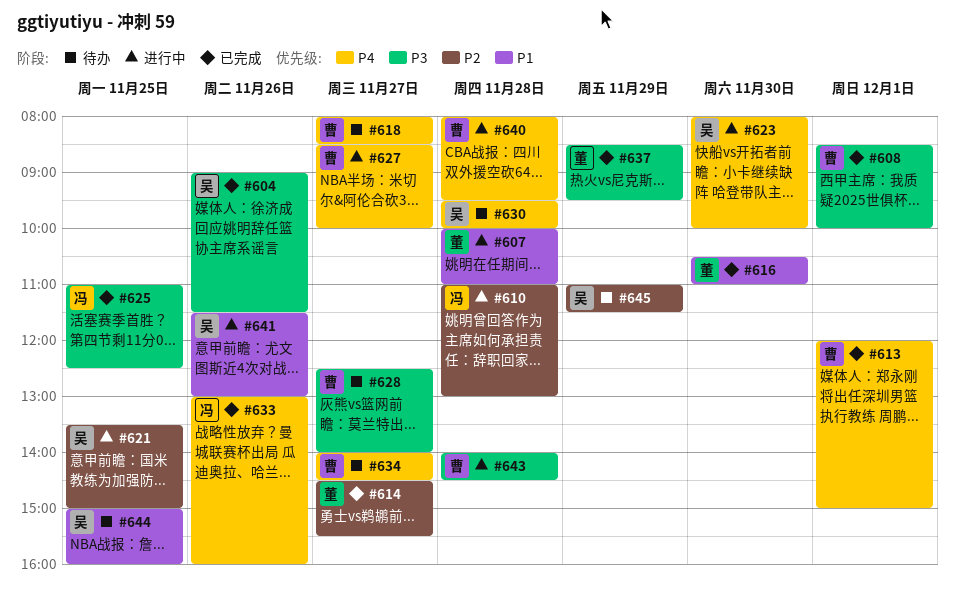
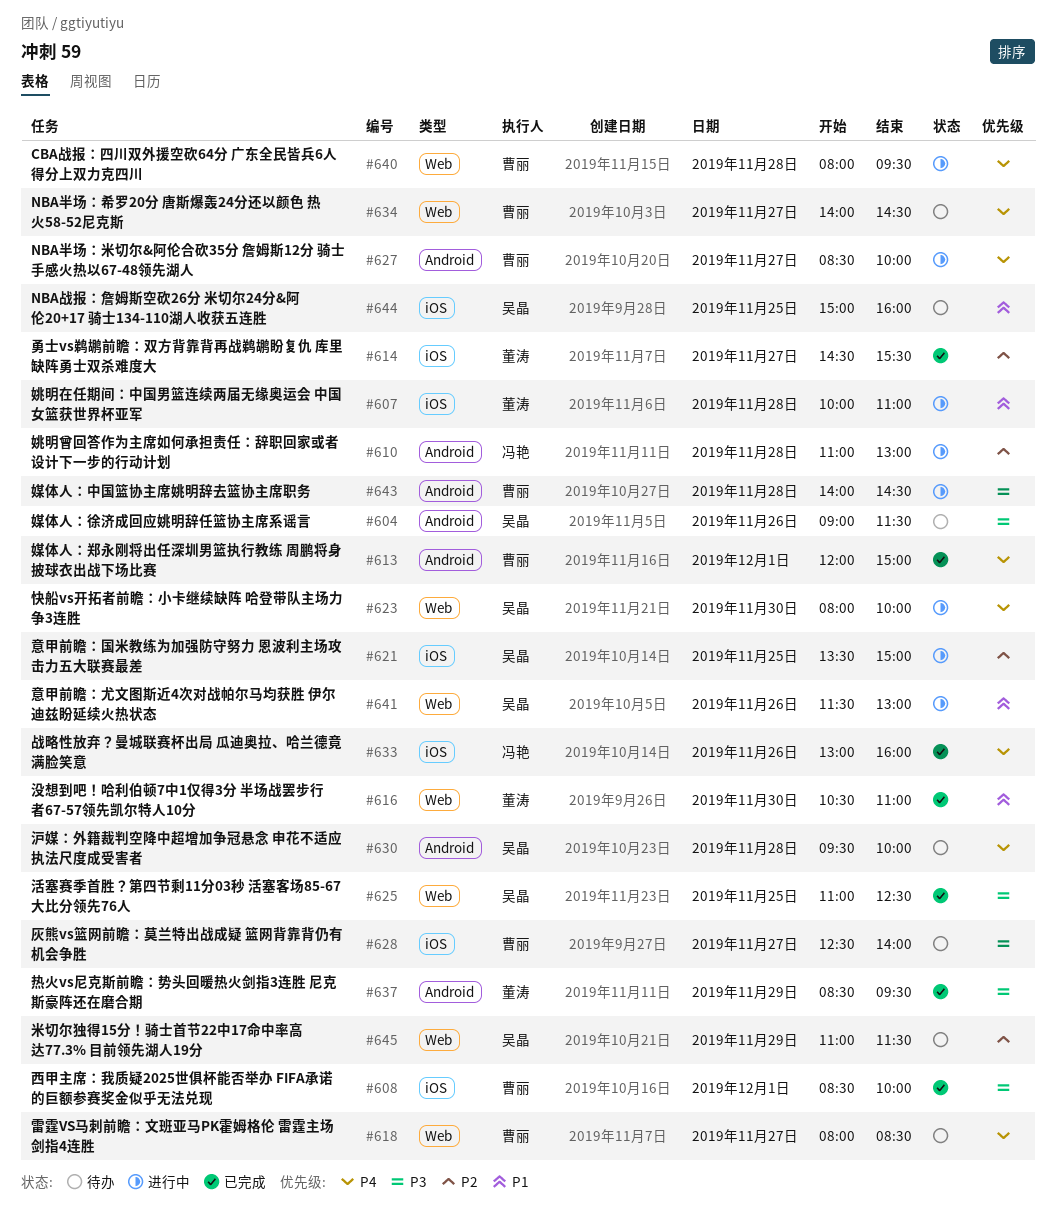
#604, status: 已完成 -> 待办
#625, owner: 冯艳 -> 吴晶

